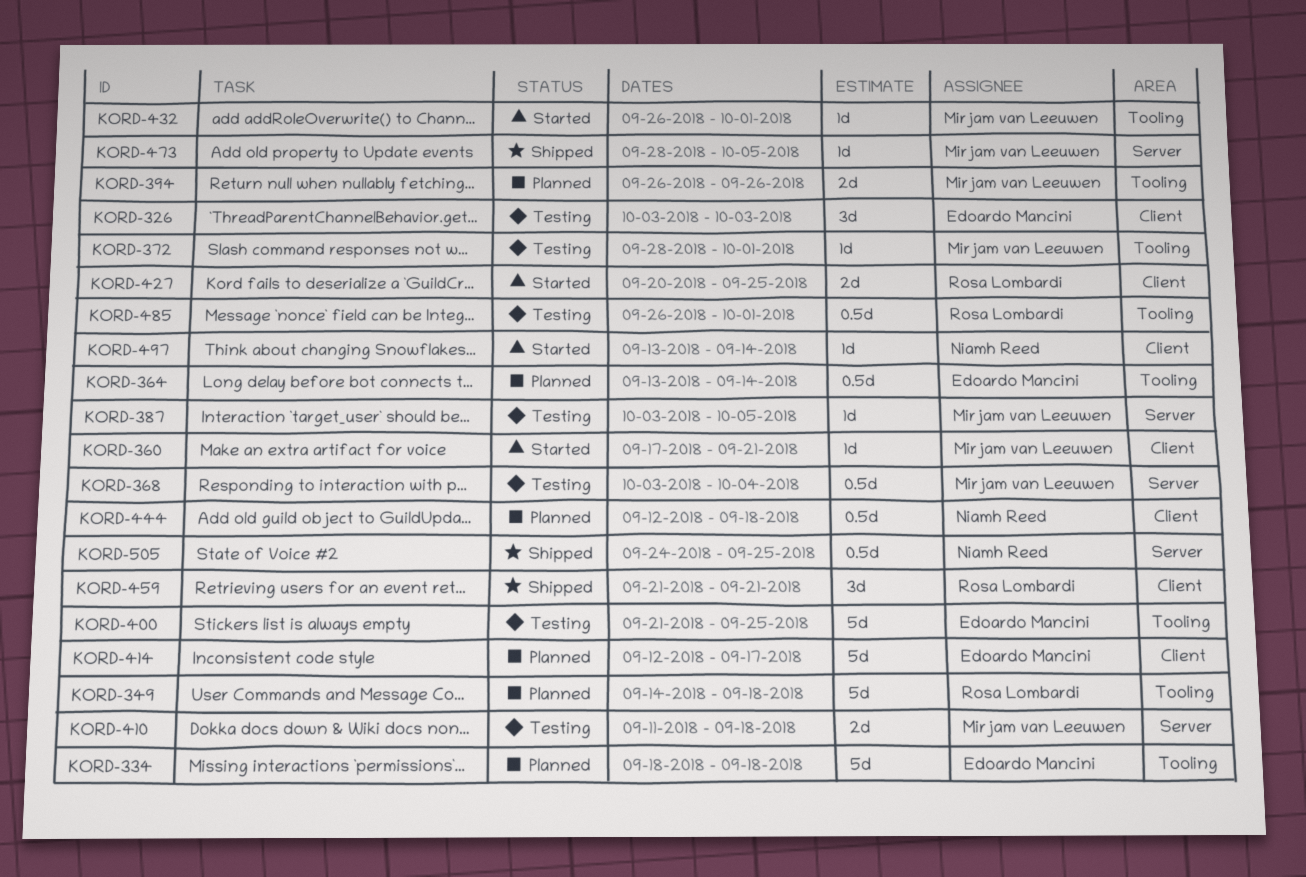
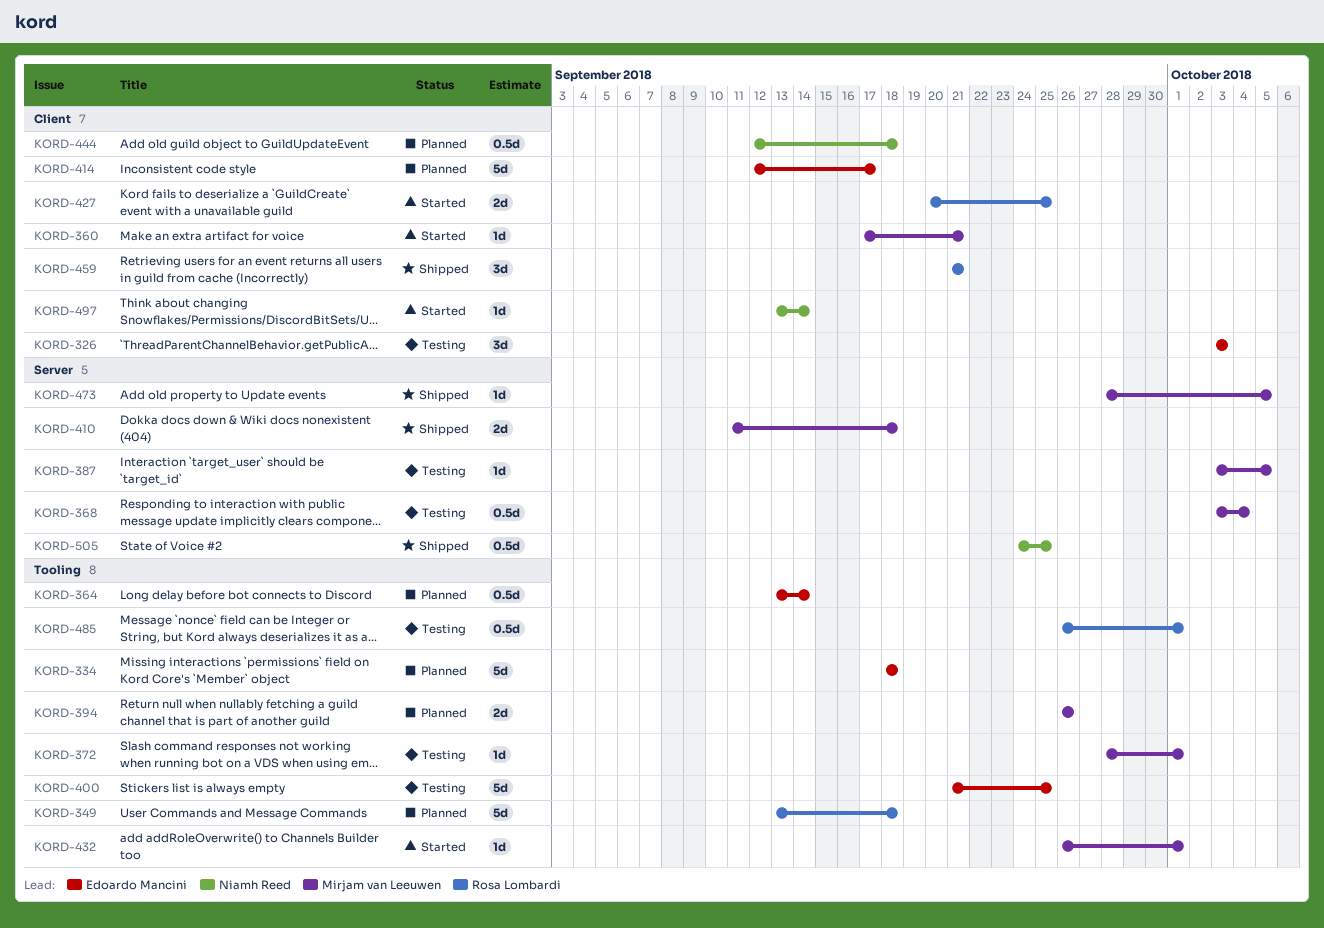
KORD-349, start: Sep 14 -> Sep 13
KORD-410, status: Testing -> Shipped

